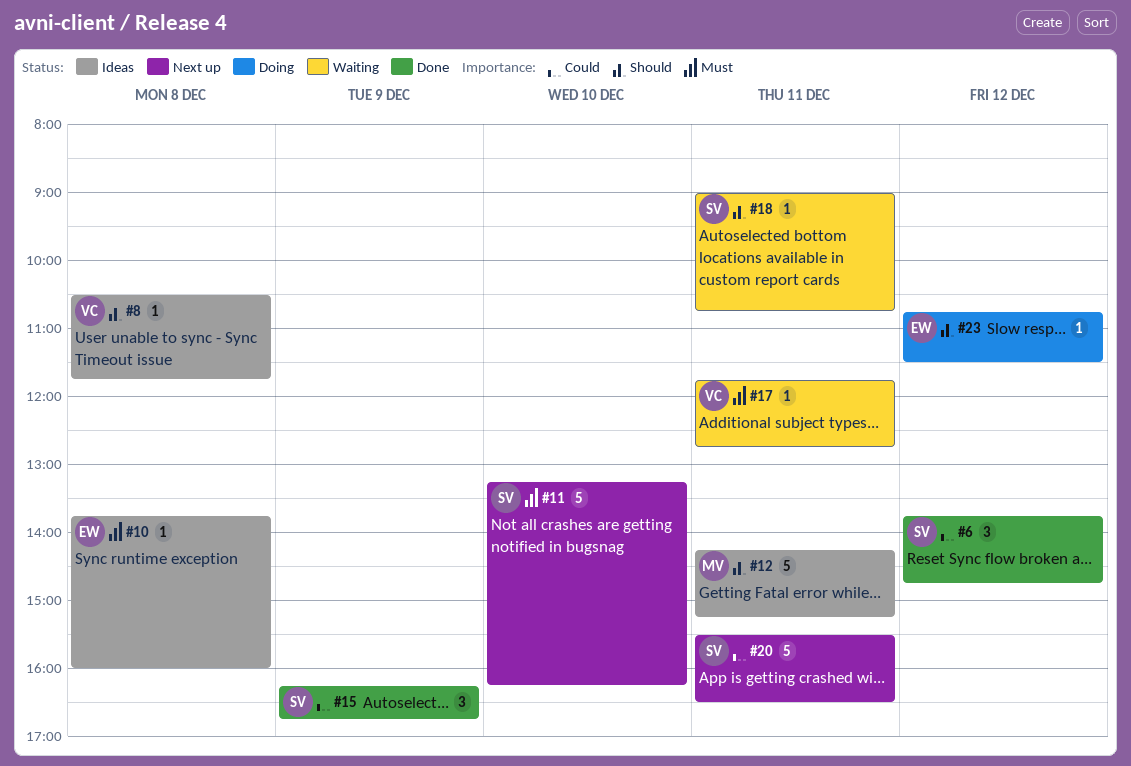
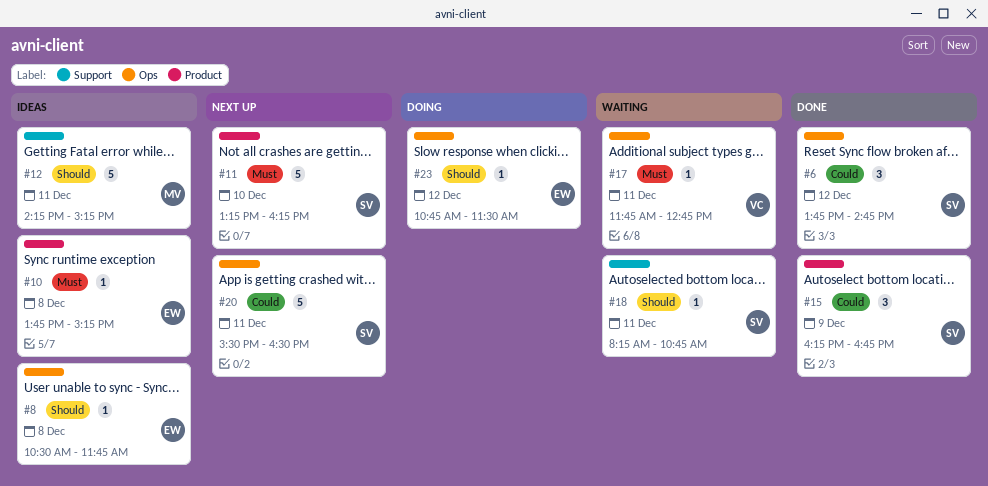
#8, owner: VC -> EW
#10, ends: 16:00 -> 15:15
#18, begins: 09:00 -> 08:15

